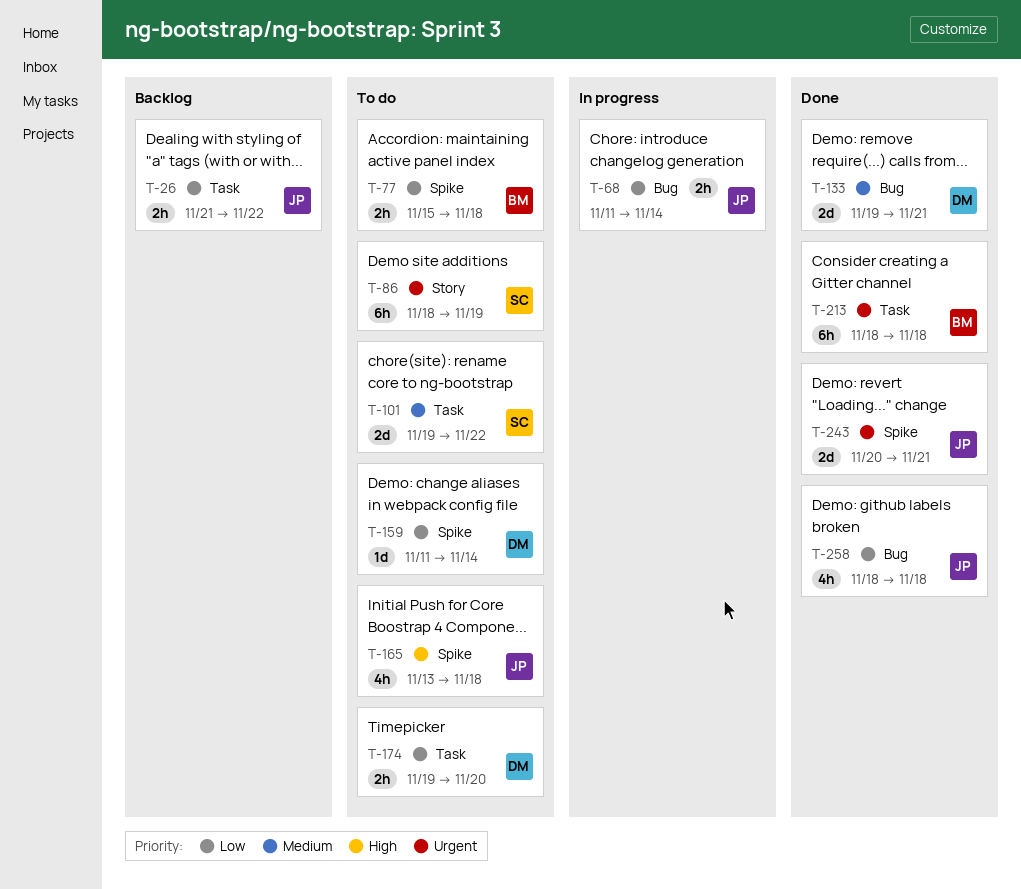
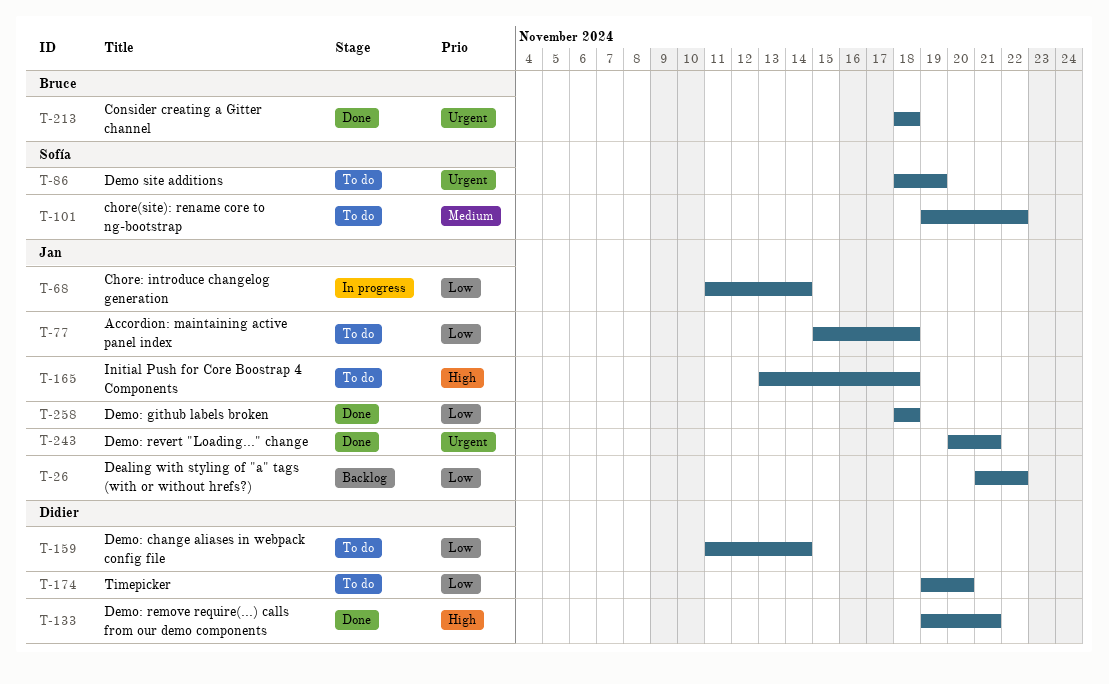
T-77, owner: Bruce -> Jan
T-133, priority: Medium -> High

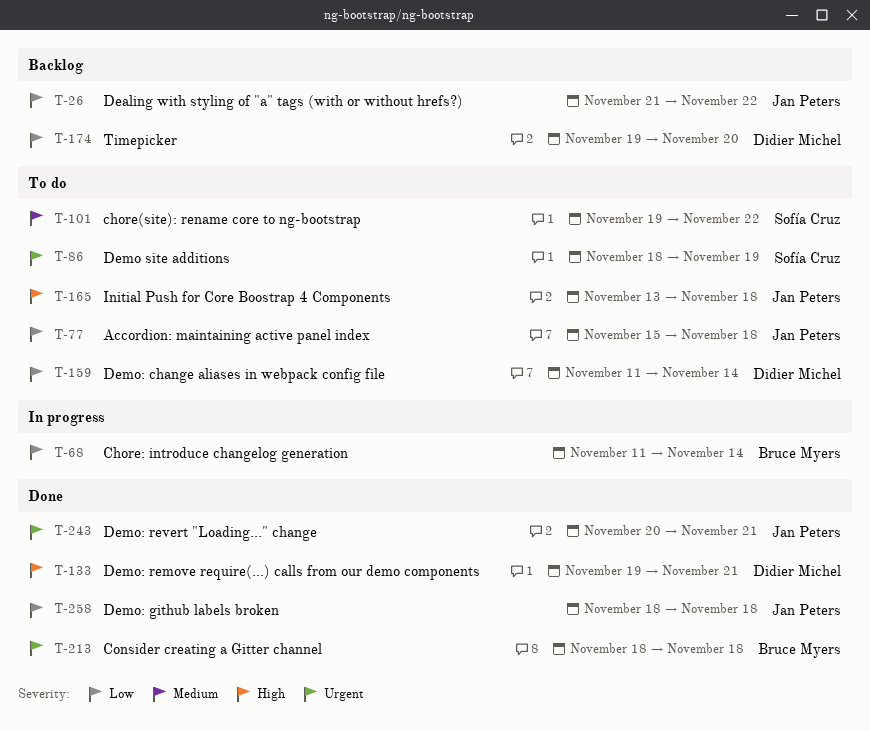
T-68, owner: Jan Peters -> Bruce Myers
T-174, status: To do -> Backlog

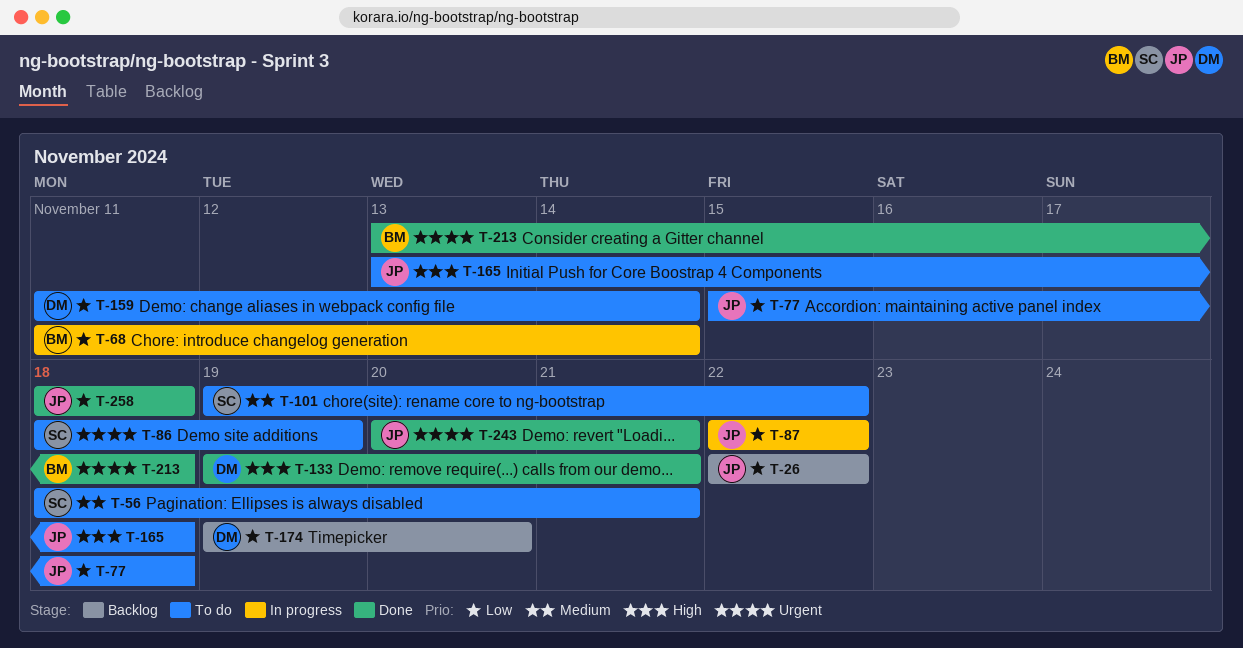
T-26, start: Nov 21 -> Nov 22
T-56: none -> present
T-87: none -> present
T-213, start: Nov 18 -> Nov 13

